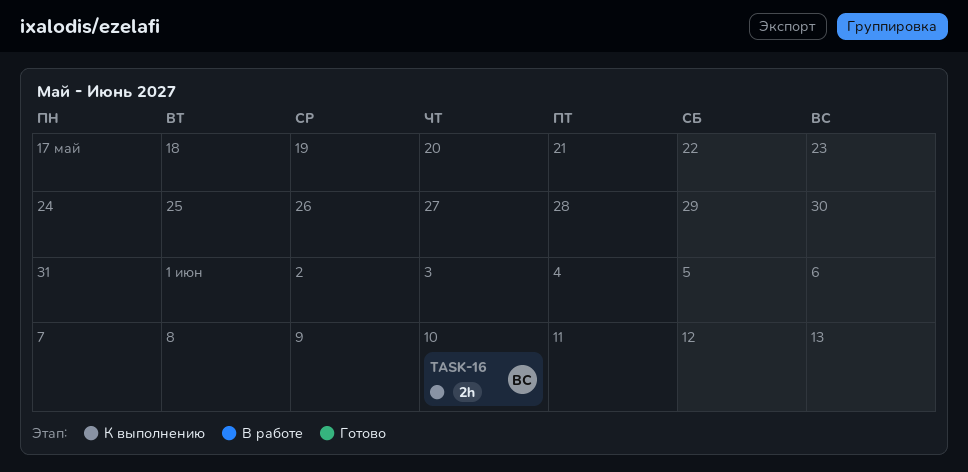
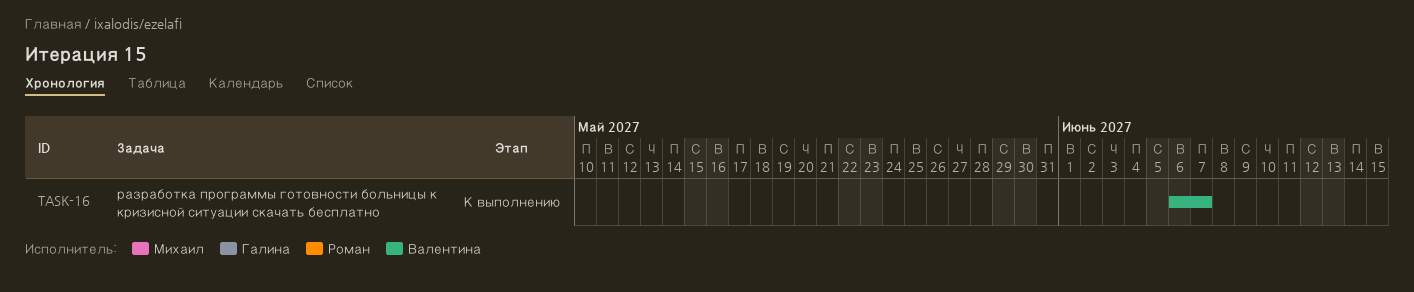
TASK-16, due: Jun 10 -> Jun 7

